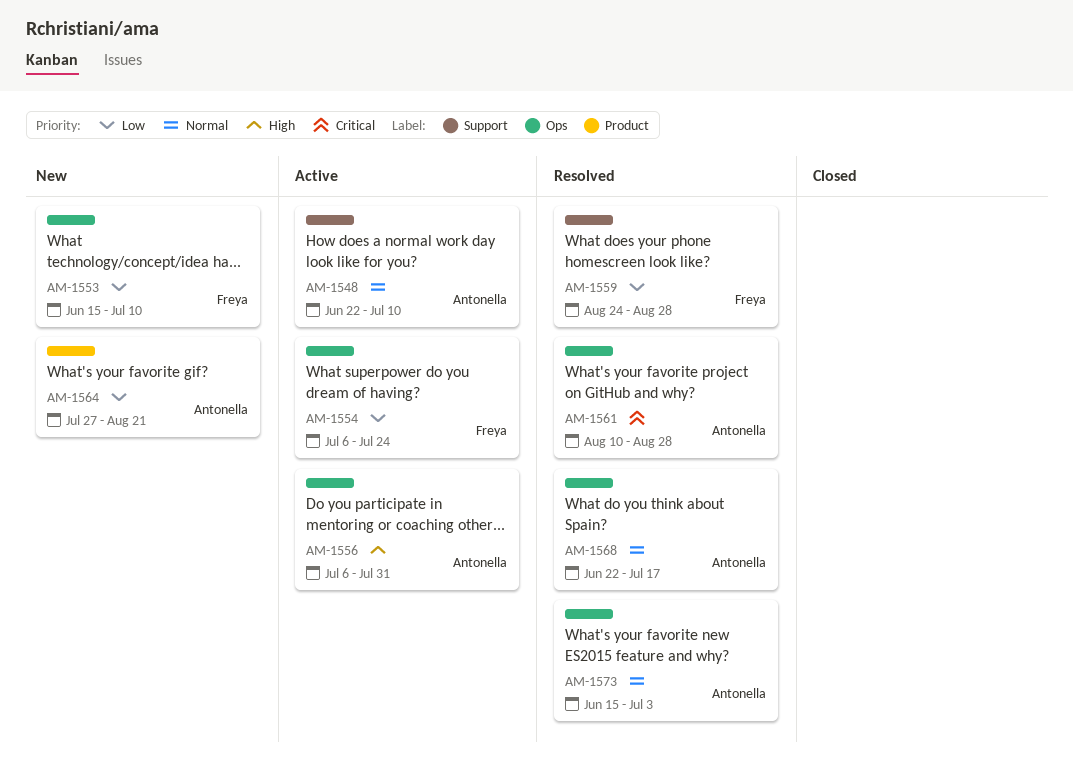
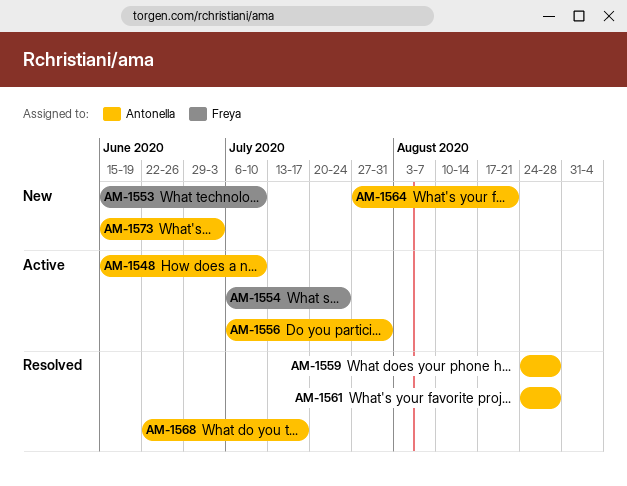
AM-1548, start: Jun 22 -> Jun 15
AM-1559, owner: Freya -> Antonella
AM-1561, start: Aug 10 -> Aug 24
AM-1573, status: Resolved -> New

